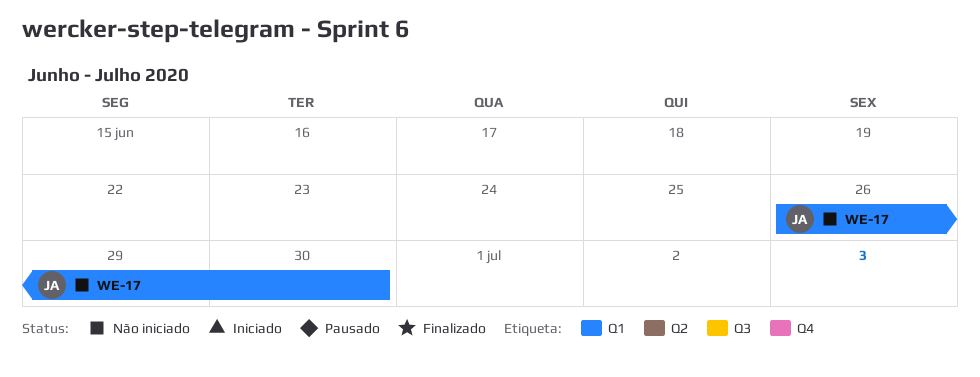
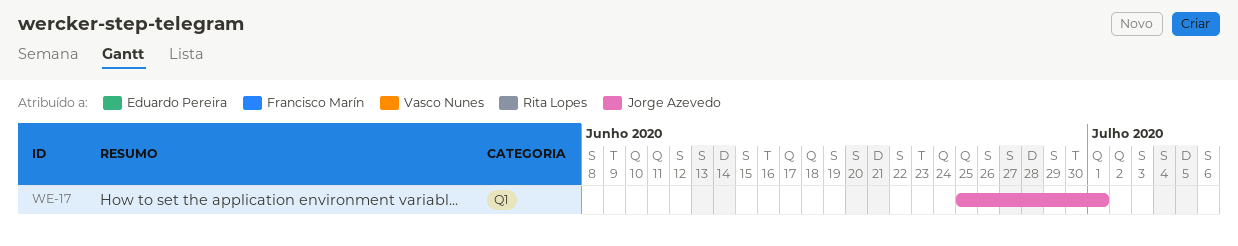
WE-17, start: Jun 26 -> Jun 25
WE-17, due: Jun 30 -> Jul 1

